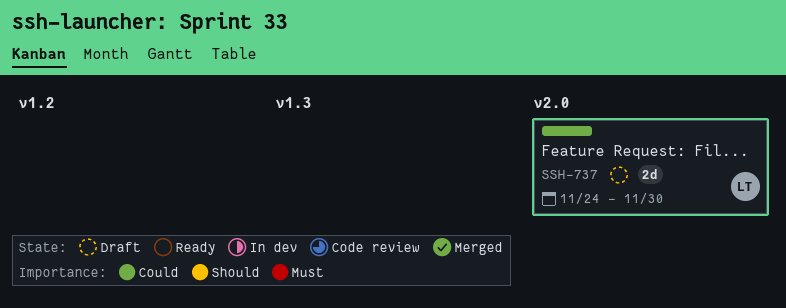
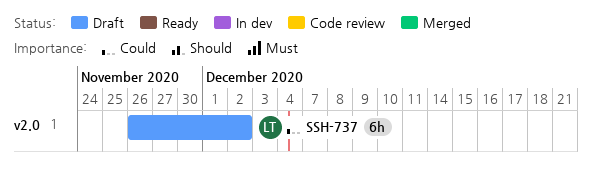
SSH-737, estimate: 2d -> 6h
SSH-737, start: Nov 24 -> Nov 26
SSH-737, due: Nov 30 -> Dec 2

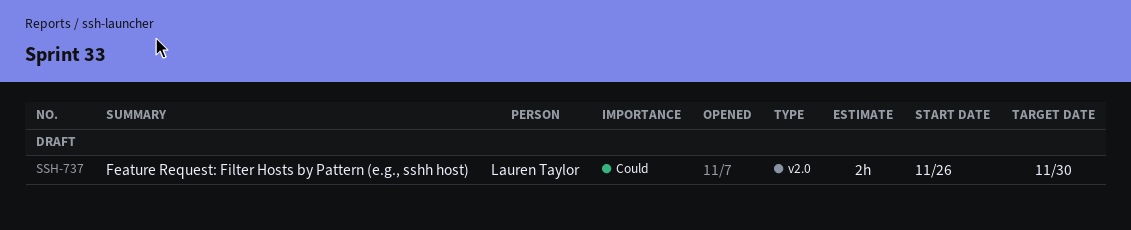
SSH-737, estimate: 6h -> 2h
SSH-737, due: Dec 2 -> Nov 30

